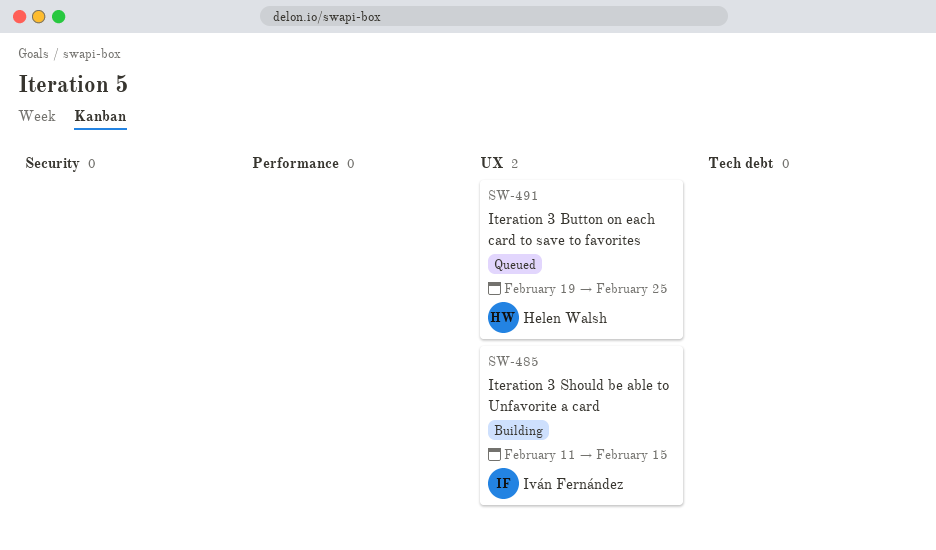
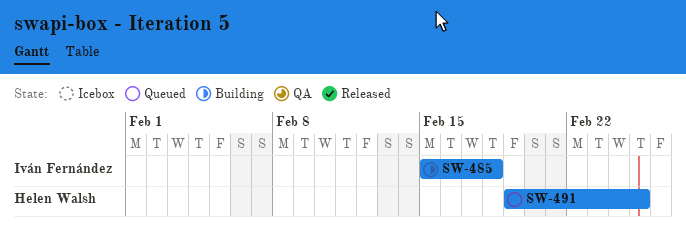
SW-485, start: Feb 11 -> Feb 15
SW-485, due: Feb 15 -> Feb 18

